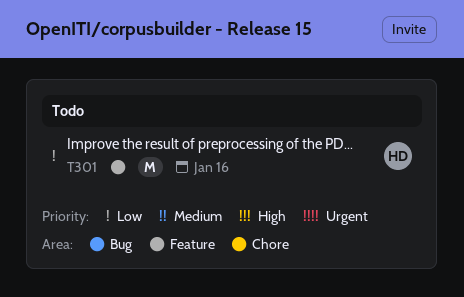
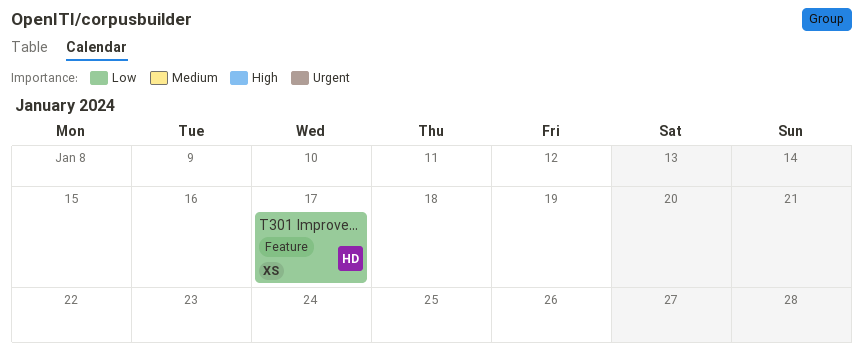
T301, estimate: M -> XS
T301, due: Jan 16 -> Jan 17

